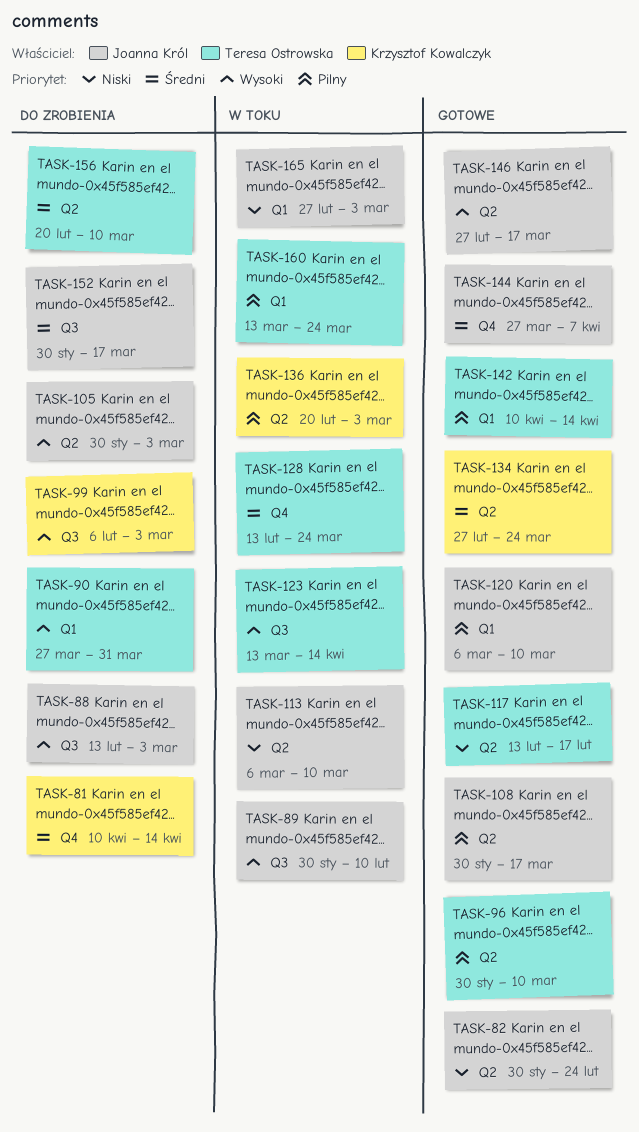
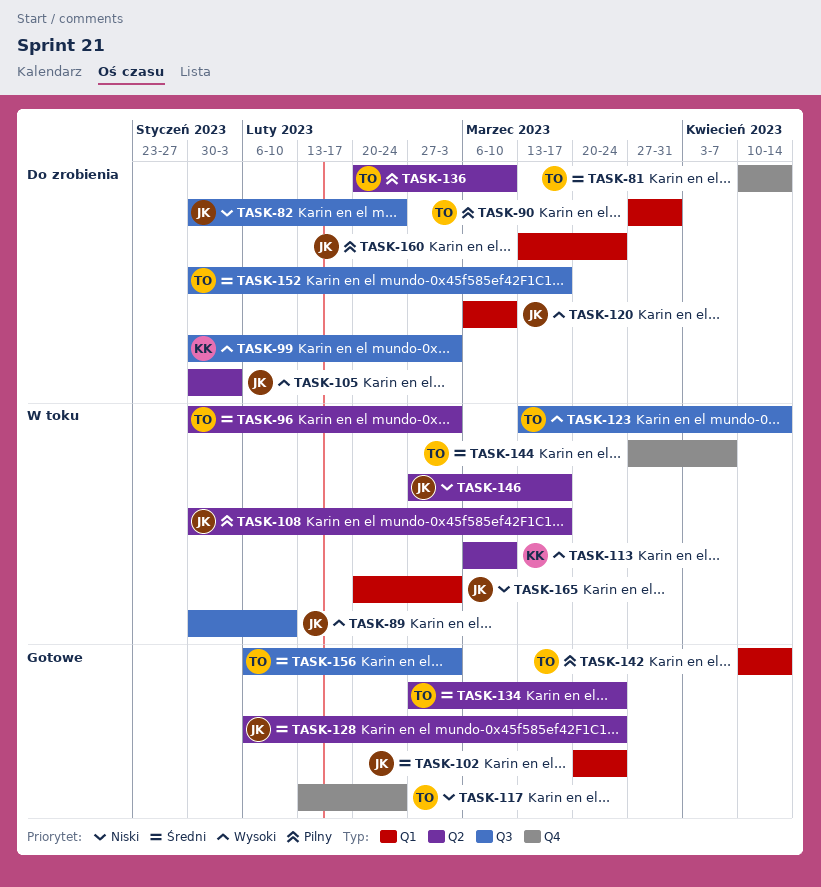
TASK-81, owner: Krzysztof Kowalczyk -> Teresa Ostrowska
TASK-82, status: Gotowe -> Do zrobienia
TASK-82, label: Q2 -> Q3
TASK-88: present -> none
TASK-90, priority: Wysoki -> Pilny
TASK-96, status: Gotowe -> W toku
TASK-96, priority: Pilny -> Średni
TASK-96, due: Mar 10 -> Mar 3
TASK-99, start: Feb 6 -> Jan 30
TASK-102: none -> present
TASK-105, due: Mar 3 -> Feb 3
TASK-108, status: Gotowe -> W toku
TASK-113, owner: Joanna Król -> Krzysztof Kowalczyk
TASK-113, priority: Niski -> Wysoki
TASK-117, label: Q2 -> Q4
TASK-117, due: Feb 17 -> Feb 24
TASK-120, status: Gotowe -> Do zrobienia
TASK-120, priority: Pilny -> Wysoki
TASK-128, status: W toku -> Gotowe
TASK-128, owner: Teresa Ostrowska -> Joanna Król
TASK-128, label: Q4 -> Q2
TASK-128, start: Feb 13 -> Feb 6
TASK-134, owner: Krzysztof Kowalczyk -> Teresa Ostrowska
TASK-136, status: W toku -> Do zrobienia
TASK-136, owner: Krzysztof Kowalczyk -> Teresa Ostrowska
TASK-136, due: Mar 3 -> Mar 10
TASK-144, status: Gotowe -> W toku
TASK-144, owner: Joanna Król -> Teresa Ostrowska
TASK-146, status: Gotowe -> W toku
TASK-146, priority: Wysoki -> Niski
TASK-152, owner: Joanna Król -> Teresa Ostrowska
TASK-156, status: Do zrobienia -> Gotowe
TASK-156, label: Q2 -> Q3
TASK-156, start: Feb 20 -> Feb 6
TASK-156, due: Mar 10 -> Mar 3
TASK-160, status: W toku -> Do zrobienia
TASK-160, owner: Teresa Ostrowska -> Joanna Król
TASK-165, start: Feb 27 -> Feb 20

